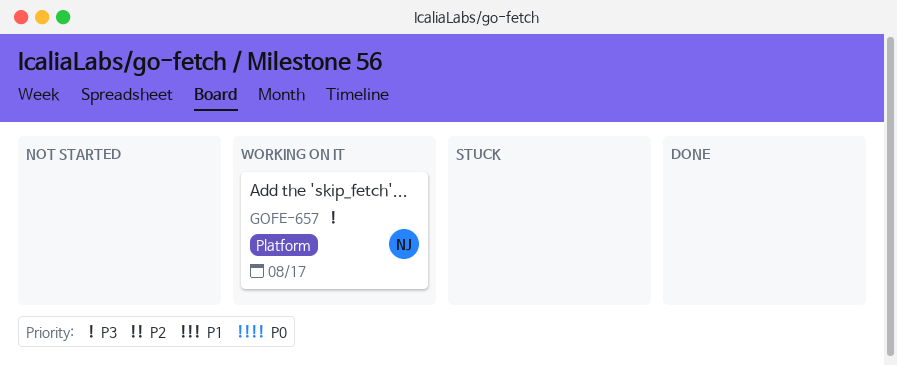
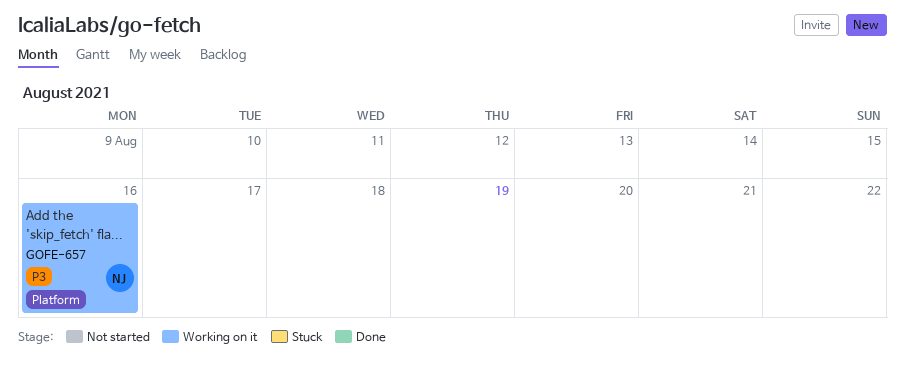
GOFE-657, due: Aug 17 -> Aug 16

